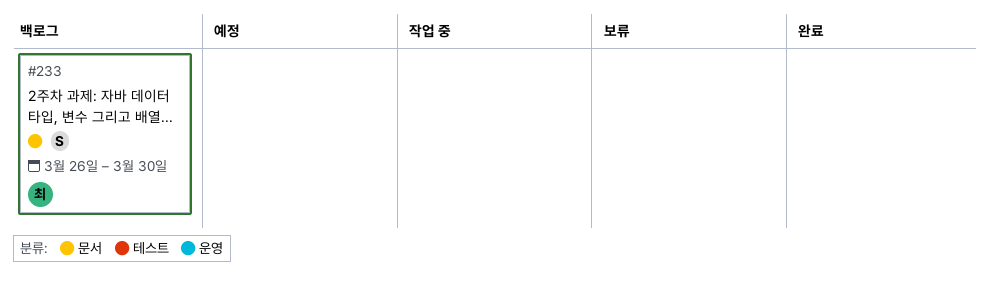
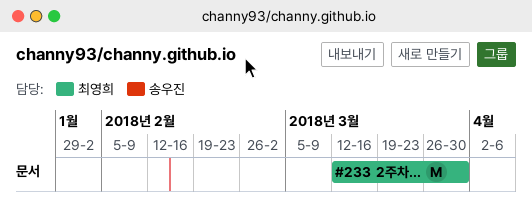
#233, estimate: S -> M
#233, start: Mar 26 -> Mar 12

